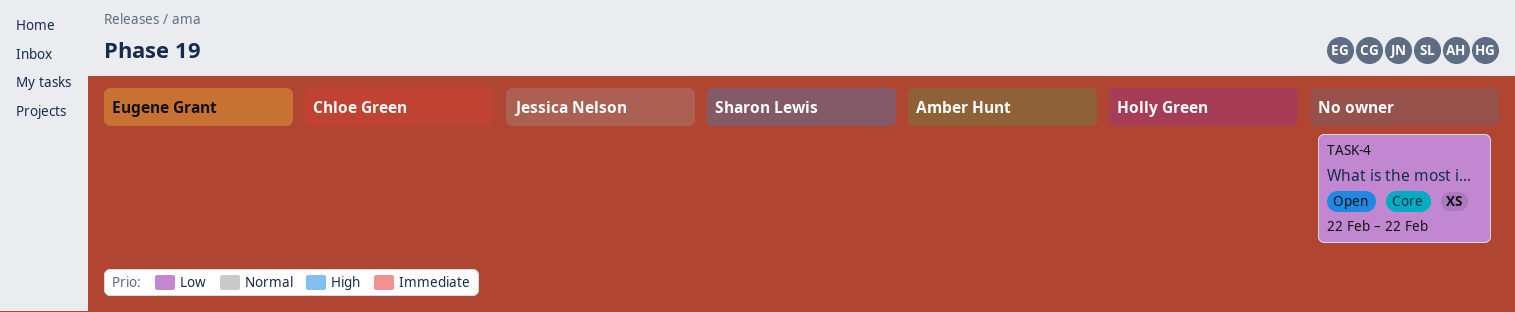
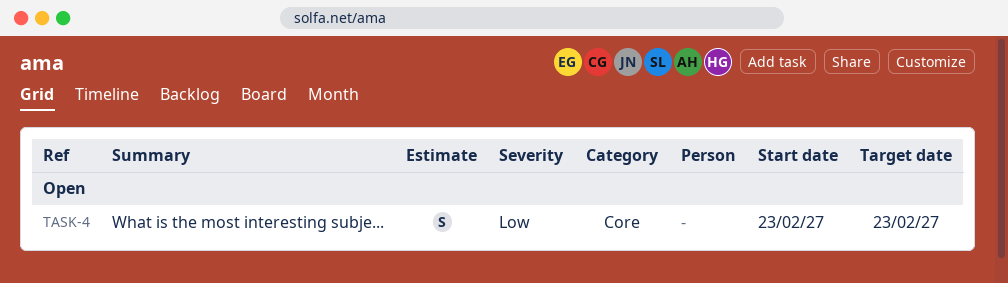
TASK-4, estimate: XS -> S
TASK-4, start: Feb 22 -> Feb 23
TASK-4, due: Feb 22 -> Feb 23

